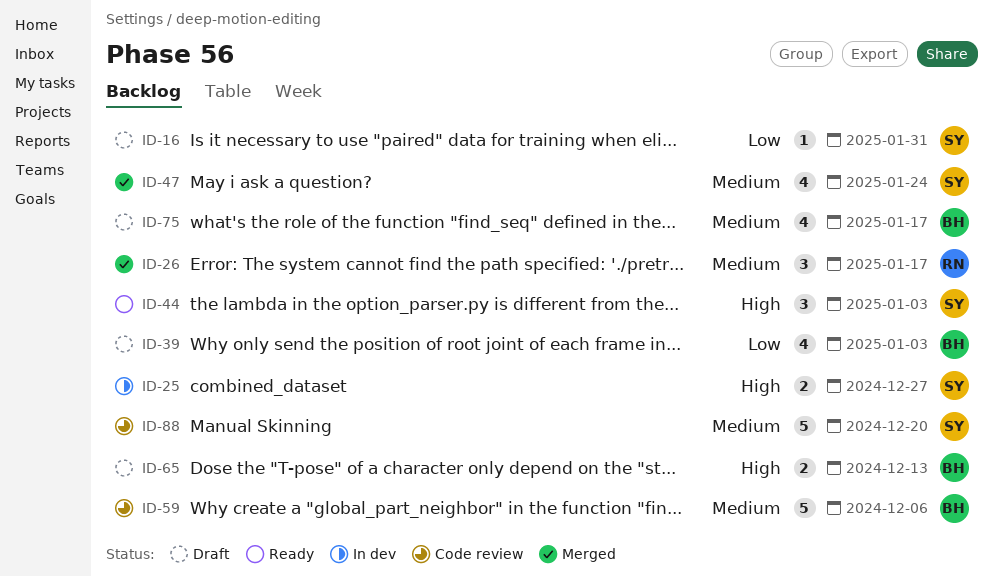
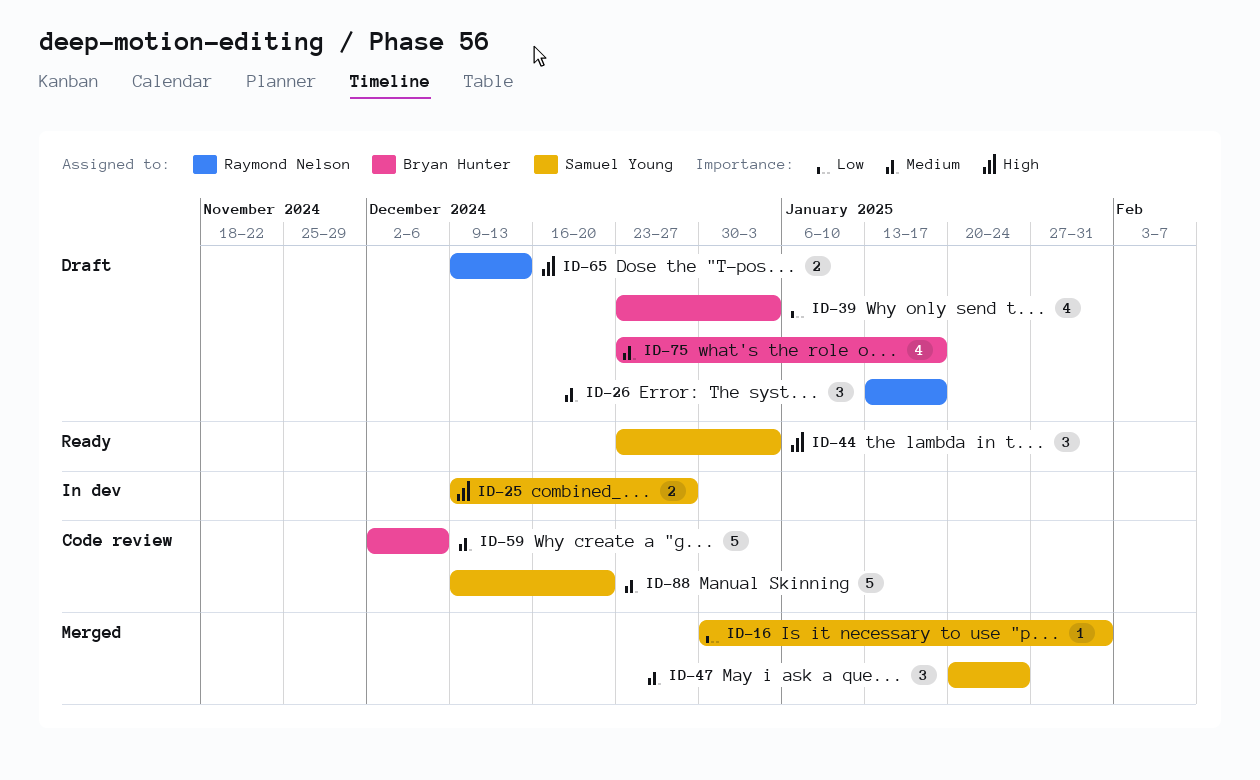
ID-16, status: Draft -> Merged
ID-26, status: Merged -> Draft
ID-47, estimate: 4 -> 3
ID-65, owner: Bryan Hunter -> Raymond Nelson

